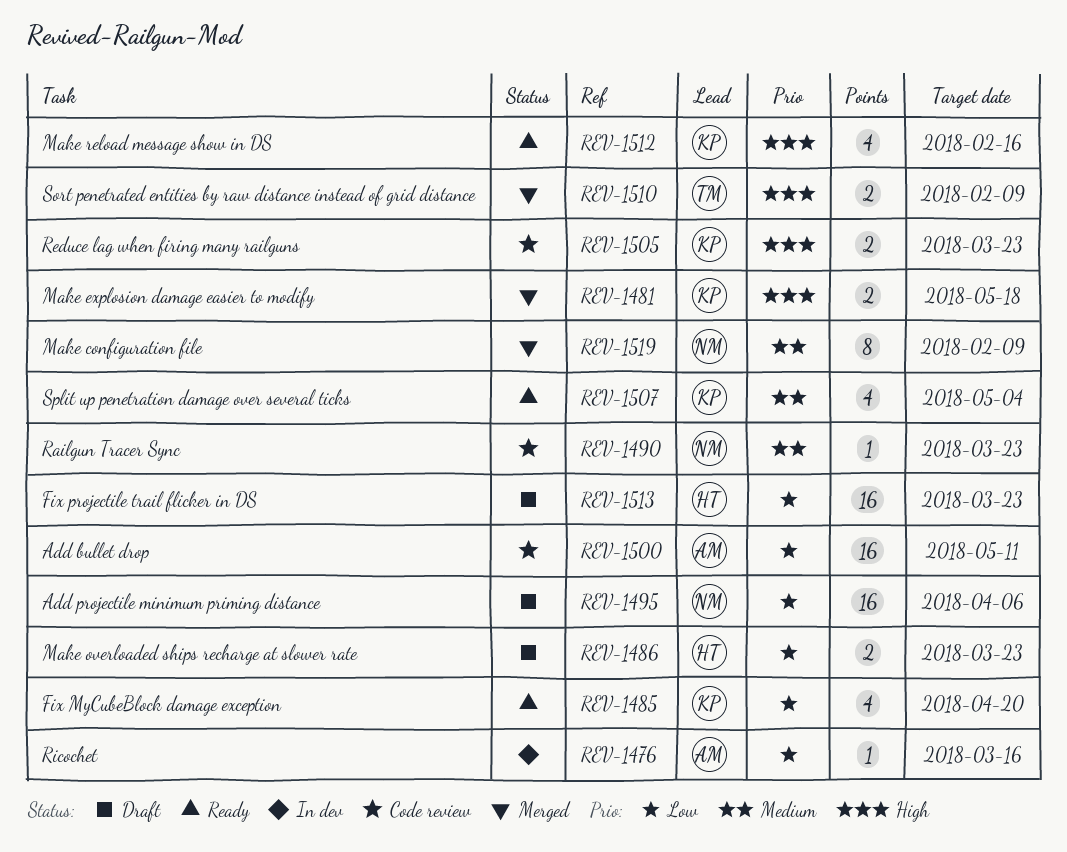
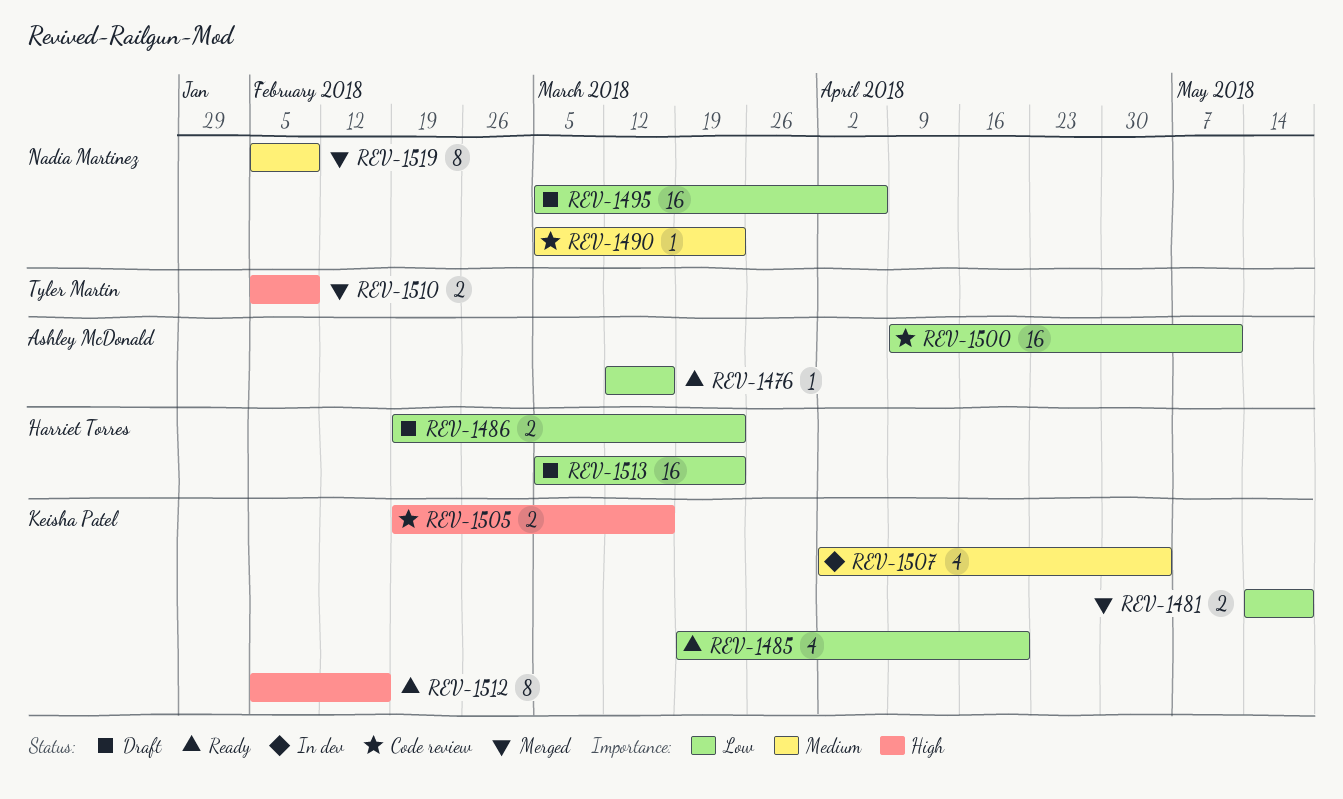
REV-1476, status: In dev -> Ready
REV-1481, priority: High -> Low
REV-1505, due: Mar 23 -> Mar 16
REV-1507, status: Ready -> In dev
REV-1512, estimate: 4 -> 8

